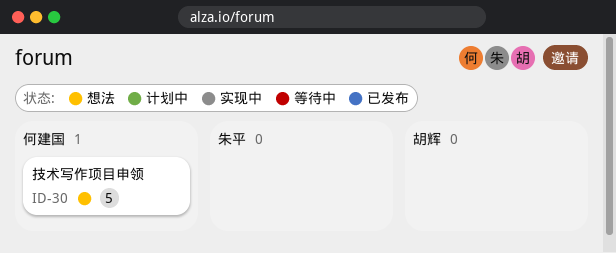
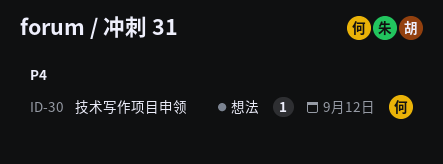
ID-30, estimate: 5 -> 1

